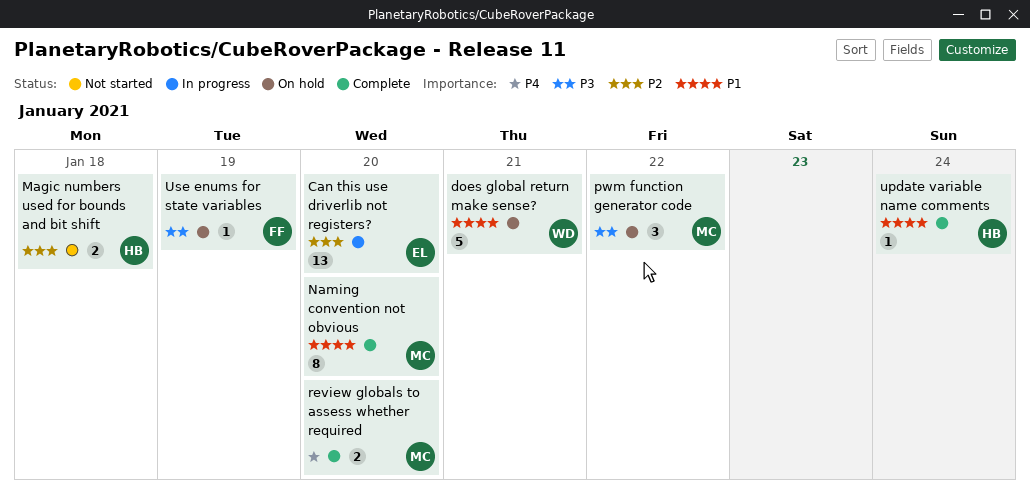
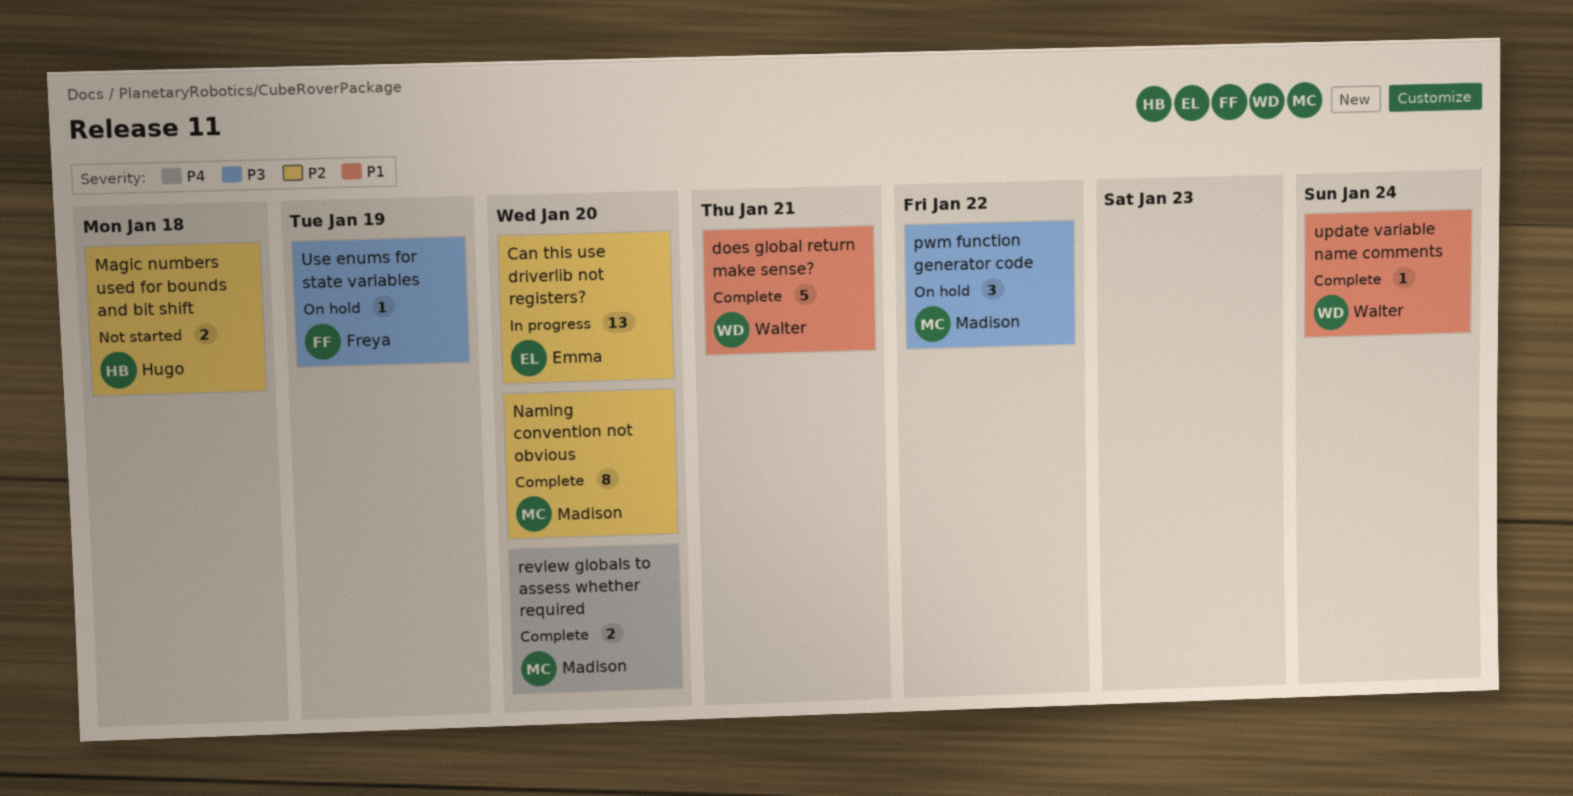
does global return make sense?, status: On hold -> Complete
Naming convention not obvious, priority: P1 -> P2
update variable name comments, owner: Hugo -> Walter

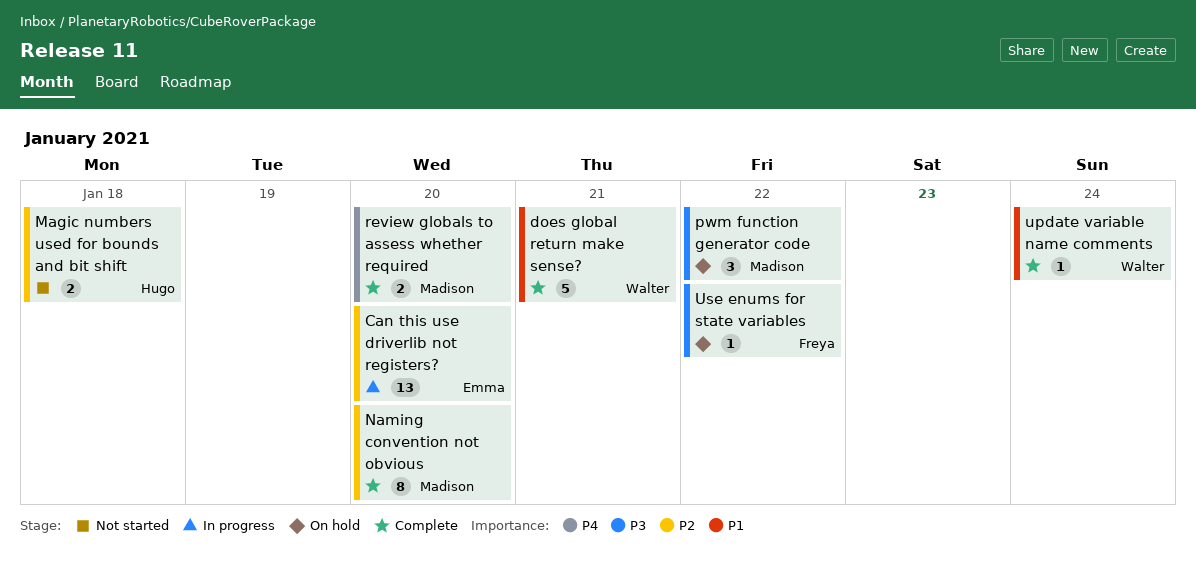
Use enums for state variables, due: Jan 19 -> Jan 22

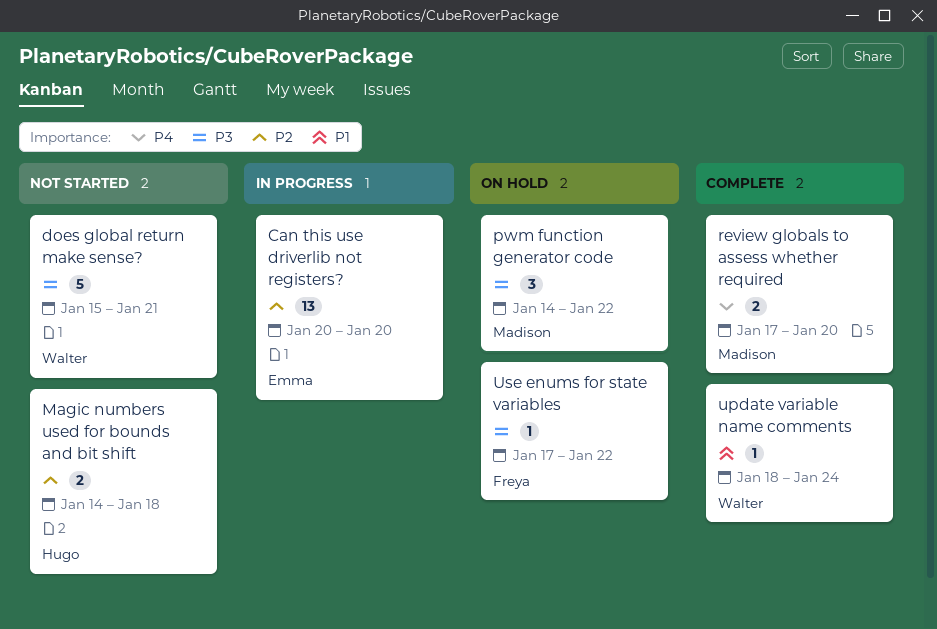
does global return make sense?, status: Complete -> Not started
does global return make sense?, priority: P1 -> P3
Naming convention not obvious: present -> none

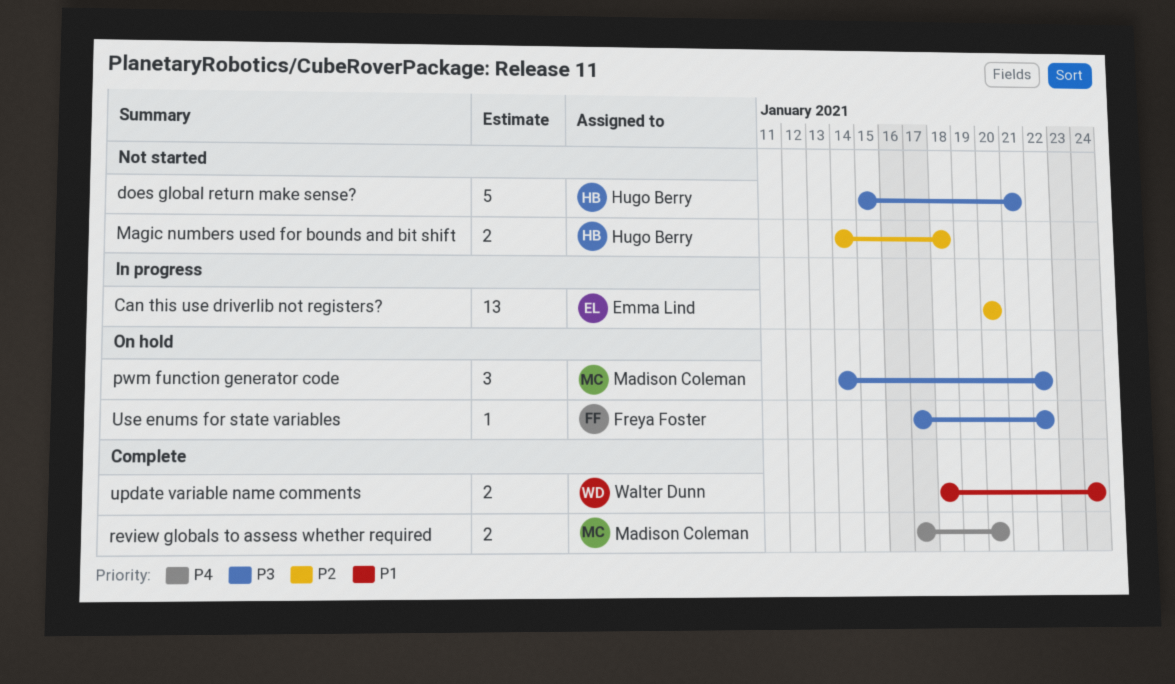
does global return make sense?, owner: Walter Dunn -> Hugo Berry
update variable name comments, estimate: 1 -> 2

